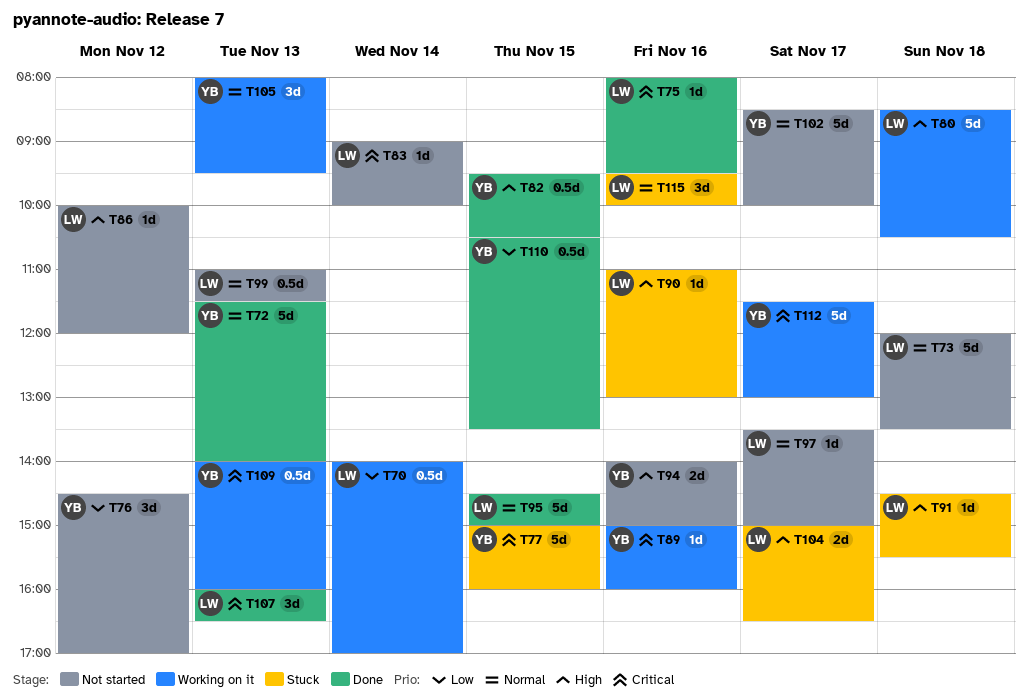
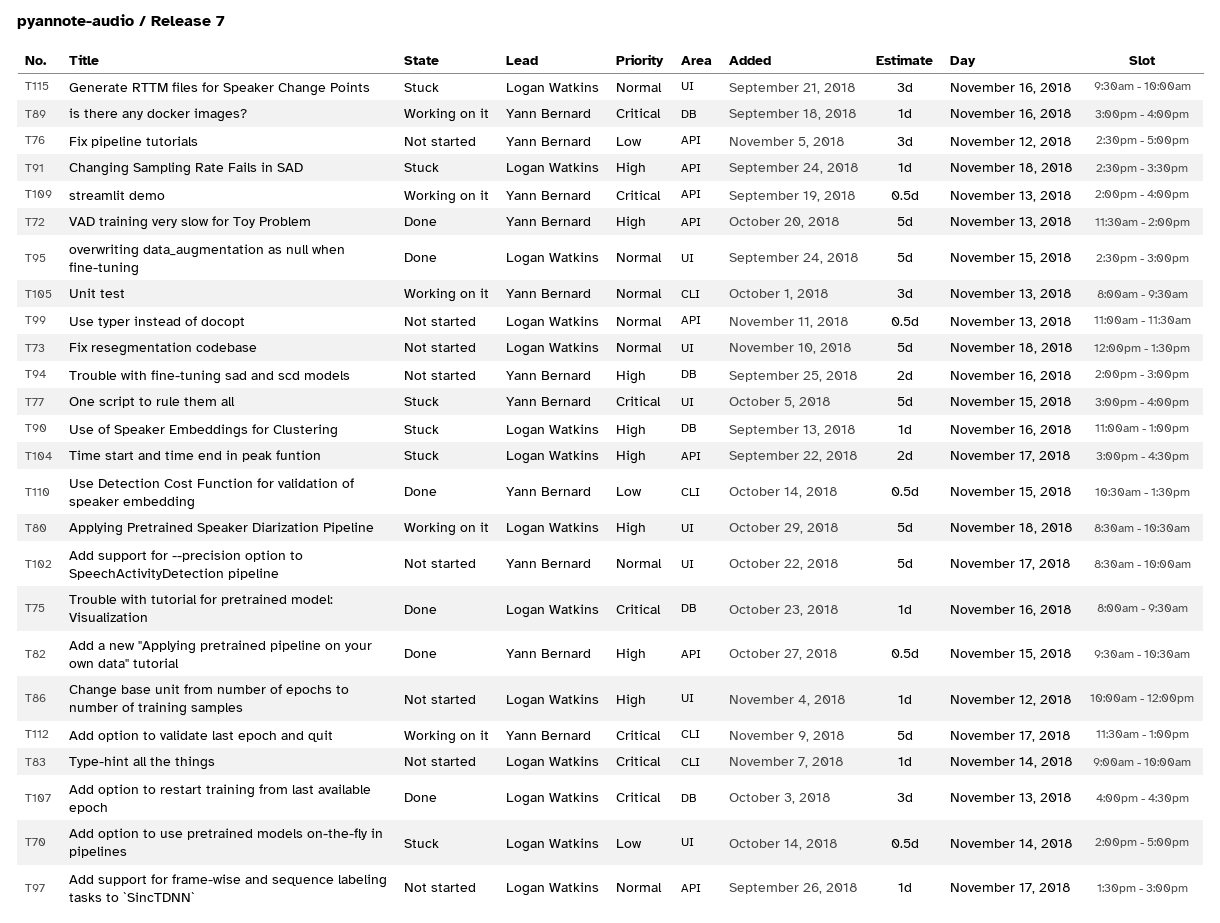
T70, status: Working on it -> Stuck
T72, priority: Normal -> High

